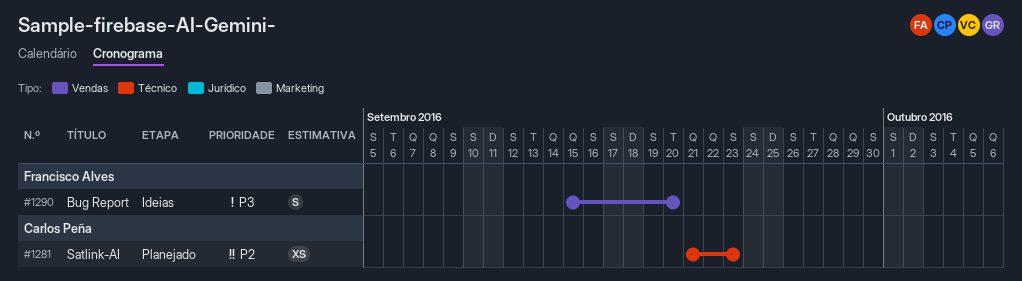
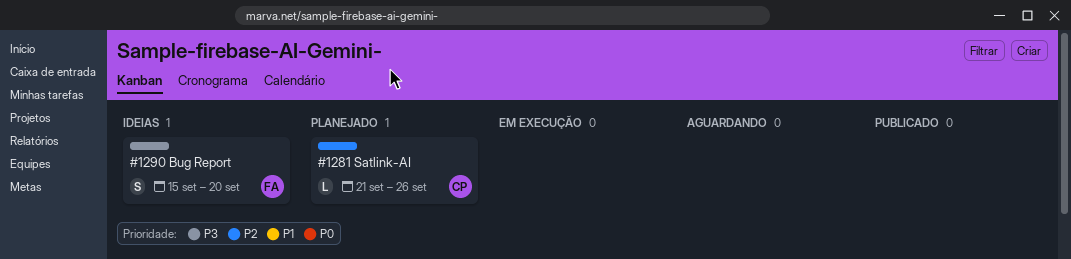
#1281, estimate: XS -> L
#1281, due: Sep 23 -> Sep 26

